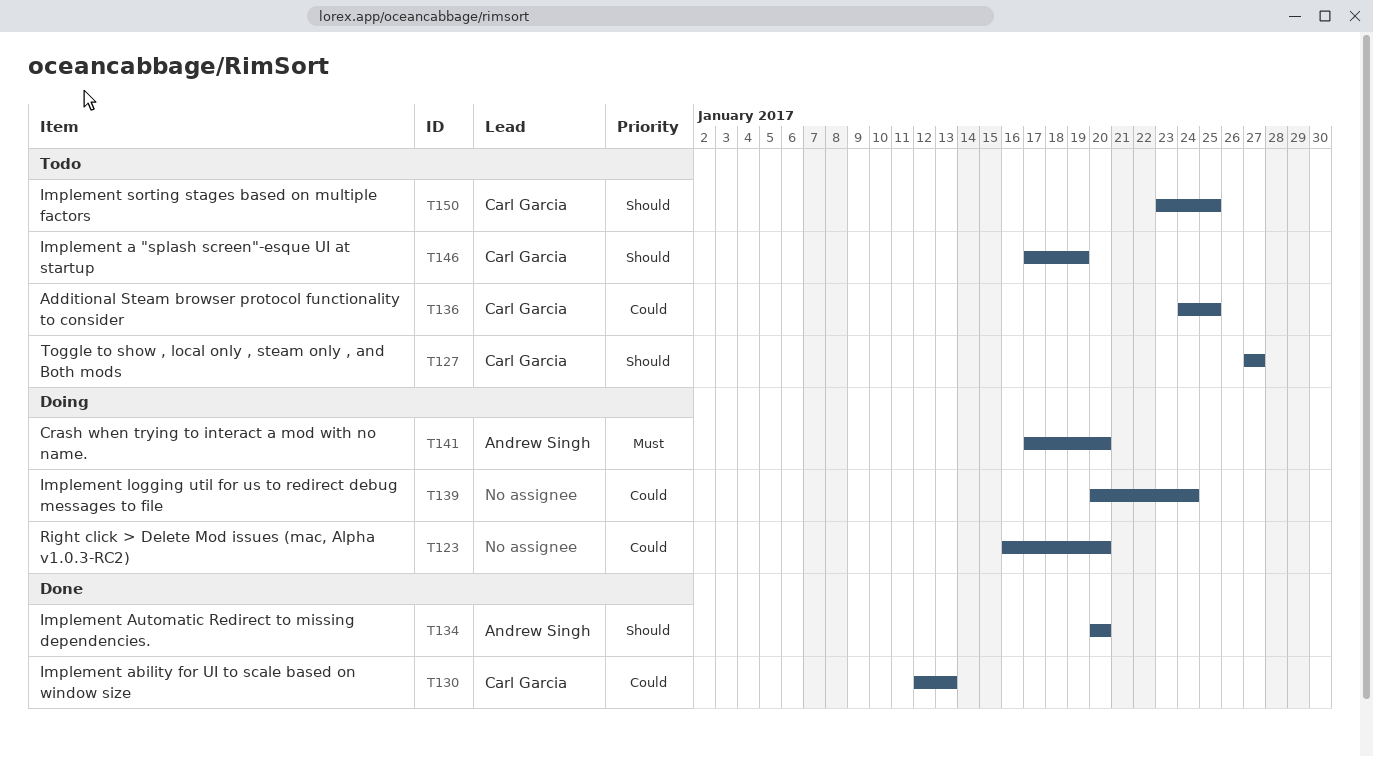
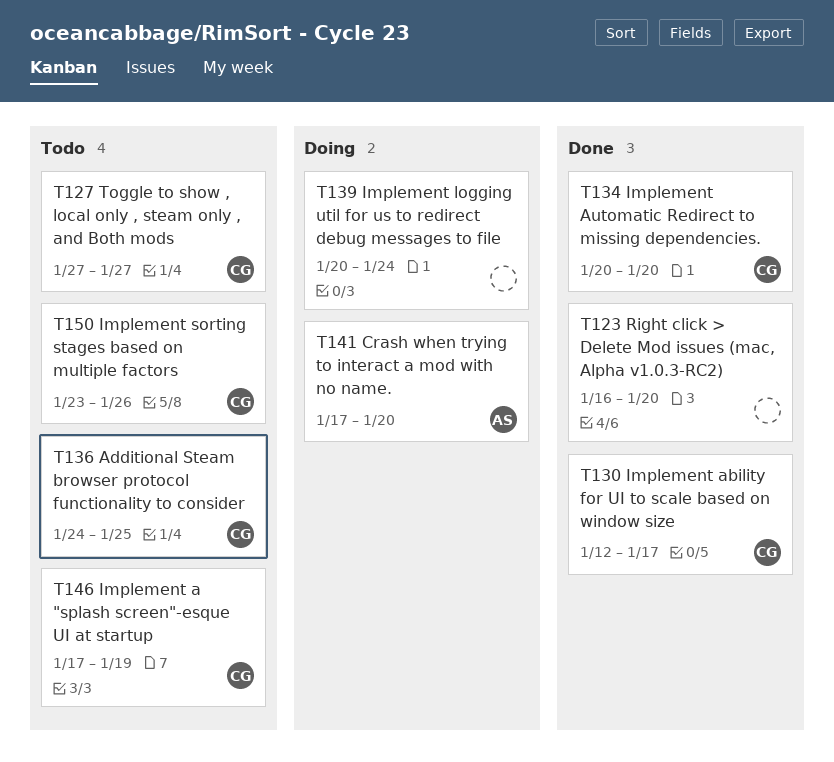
T123, status: Doing -> Done
T130, due: Jan 13 -> Jan 17
T134, owner: Andrew Singh -> Carl Garcia
T150, due: Jan 25 -> Jan 26

